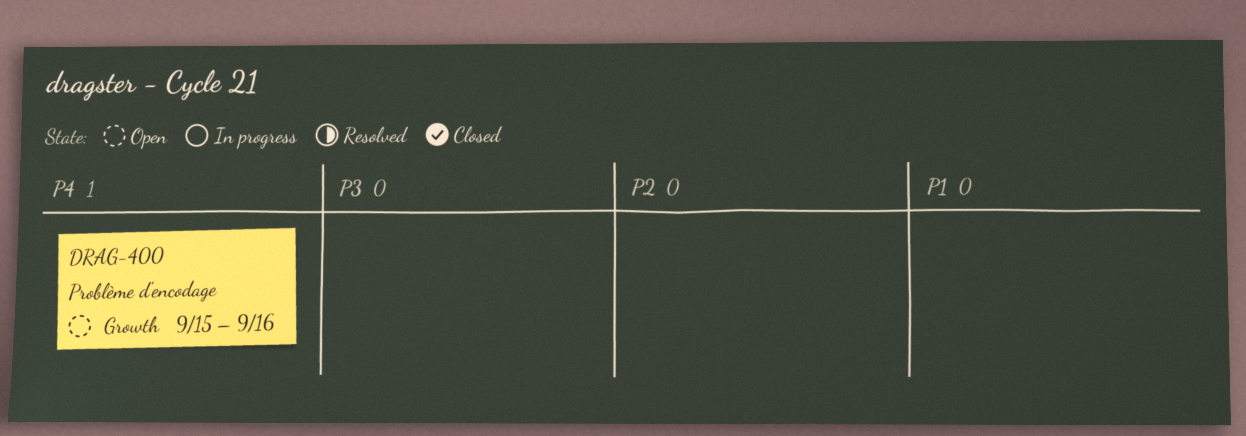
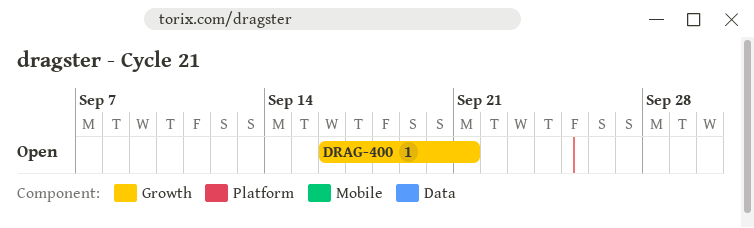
DRAG-400, start: Sep 15 -> Sep 16
DRAG-400, due: Sep 16 -> Sep 21

